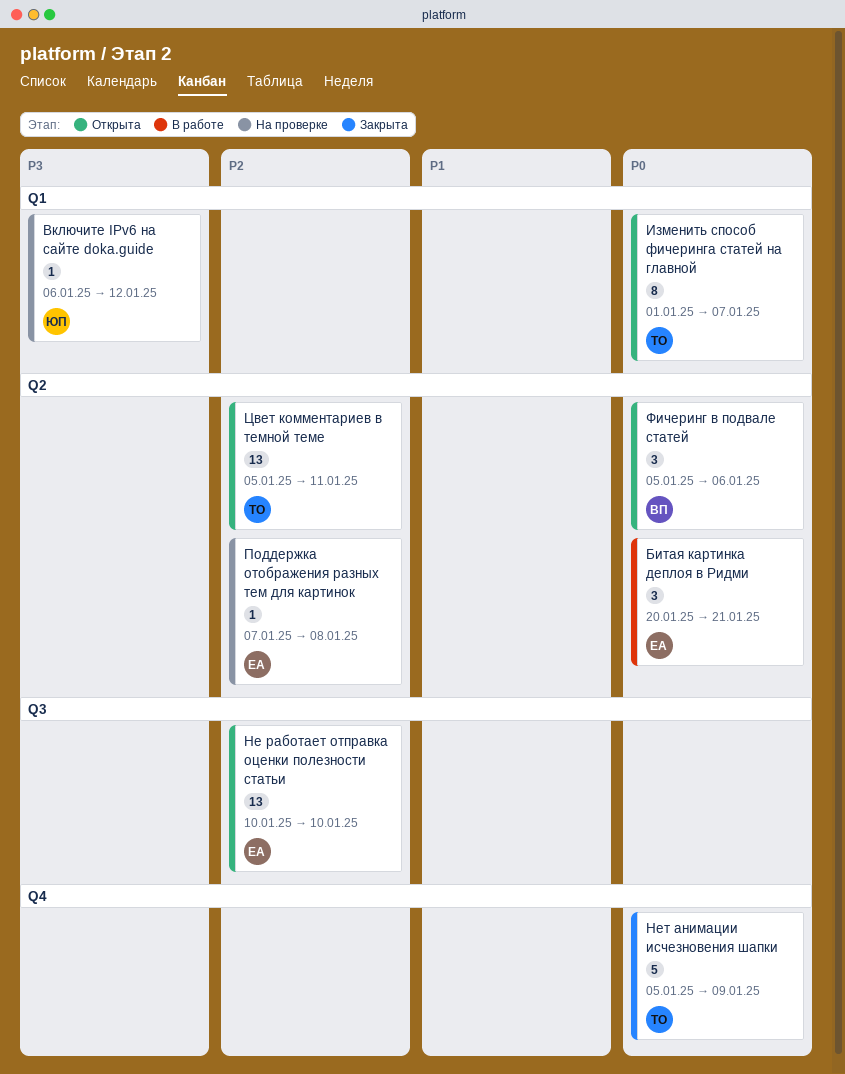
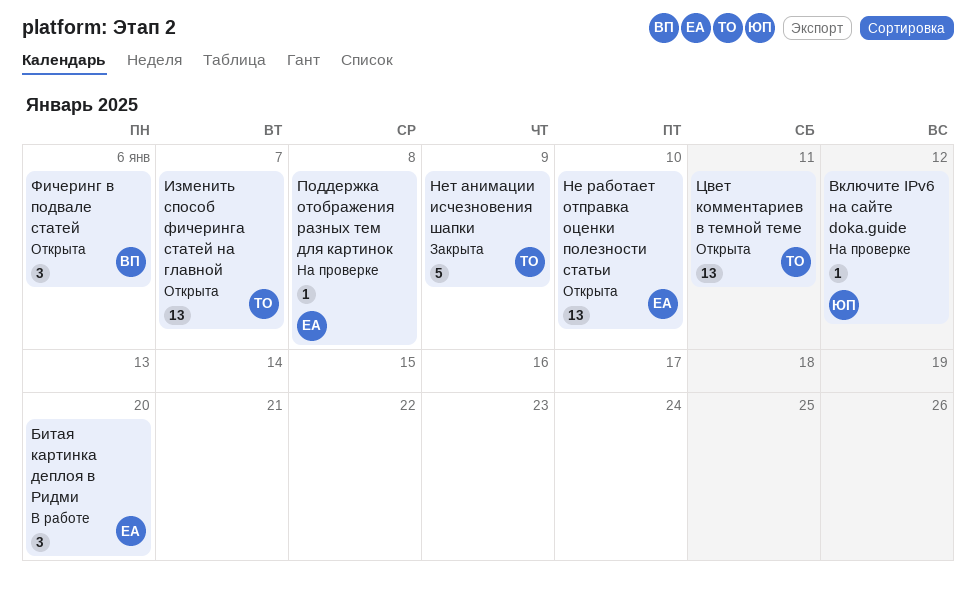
Битая картинка деплоя в Ридми, due: Jan 21 -> Jan 20
Изменить способ фичеринга статей на главной, estimate: 8 -> 13

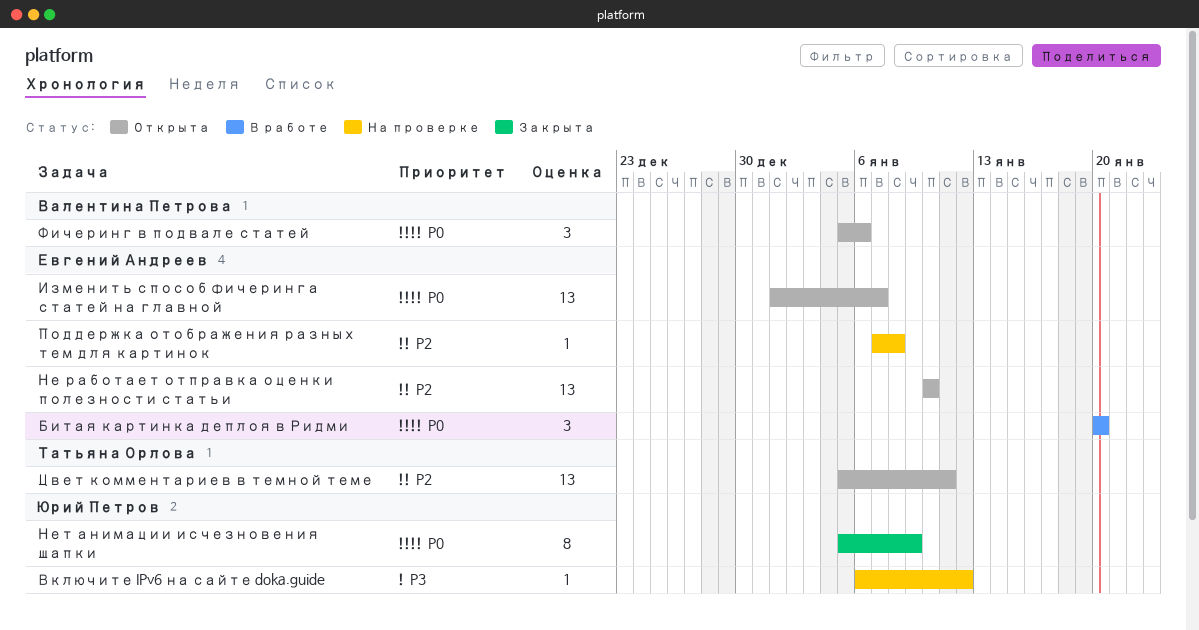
Изменить способ фичеринга статей на главной, owner: Татьяна Орлова -> Евгений Андреев
Нет анимации исчезновения шапки, owner: Татьяна Орлова -> Юрий Петров
Нет анимации исчезновения шапки, estimate: 5 -> 8

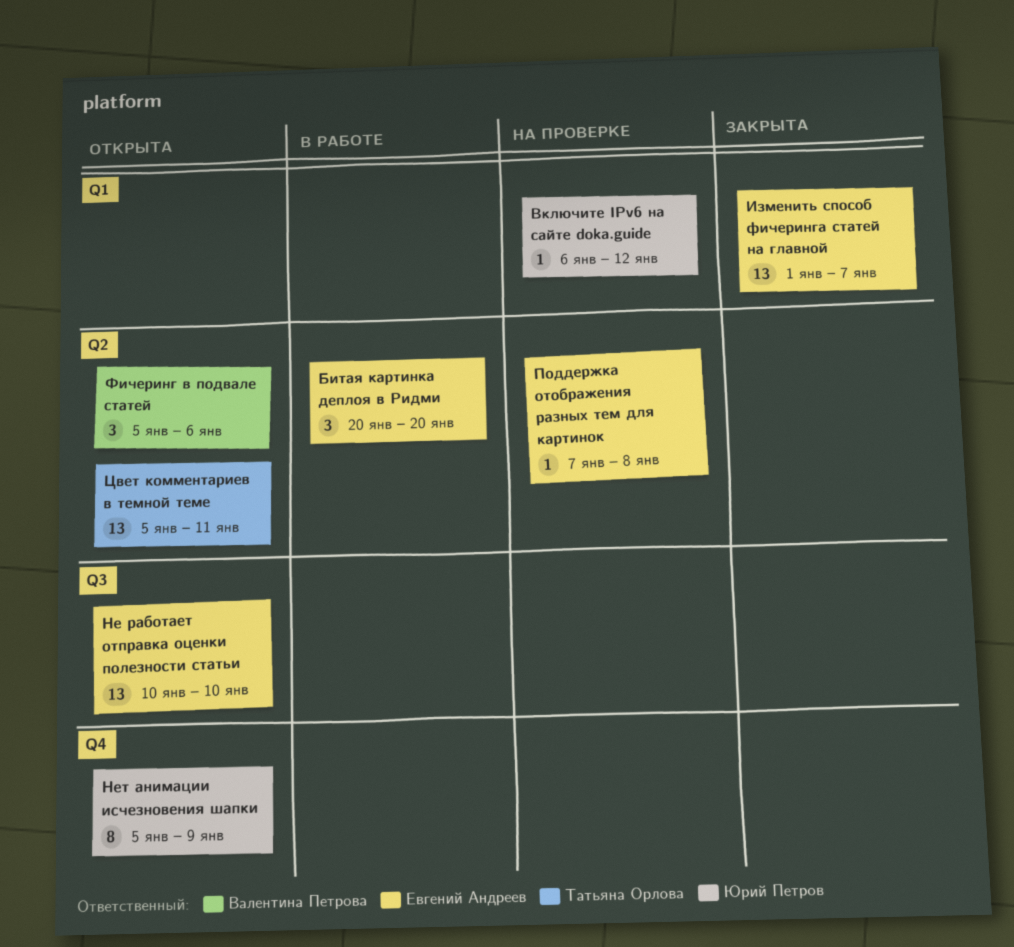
Изменить способ фичеринга статей на главной, status: Открыта -> Закрыта
Нет анимации исчезновения шапки, status: Закрыта -> Открыта

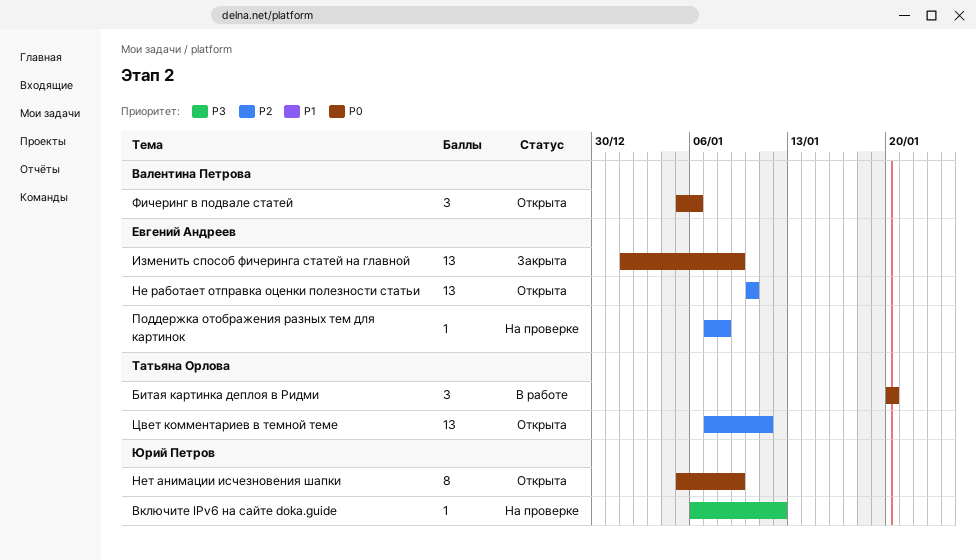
Битая картинка деплоя в Ридми, owner: Евгений Андреев -> Татьяна Орлова
Изменить способ фичеринга статей на главной, due: Jan 7 -> Jan 9
Цвет комментариев в темной теме, start: Jan 5 -> Jan 7

